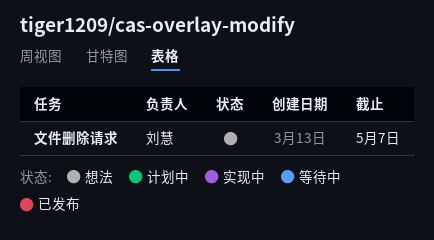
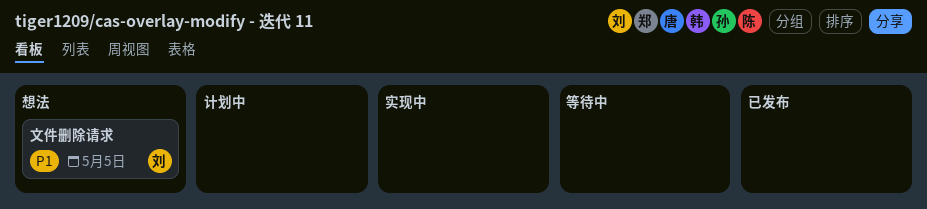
文件删除请求, due: May 7 -> May 5

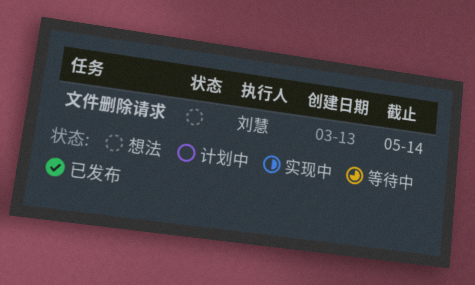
文件删除请求, due: May 5 -> May 14

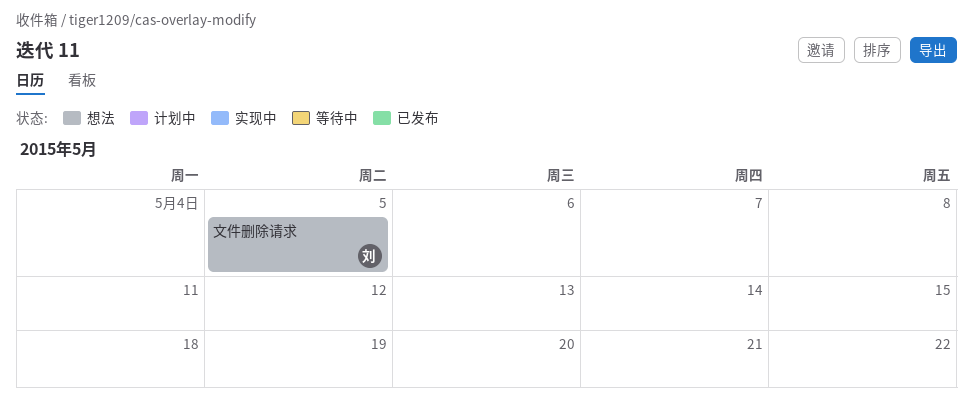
文件删除请求, due: May 14 -> May 5

